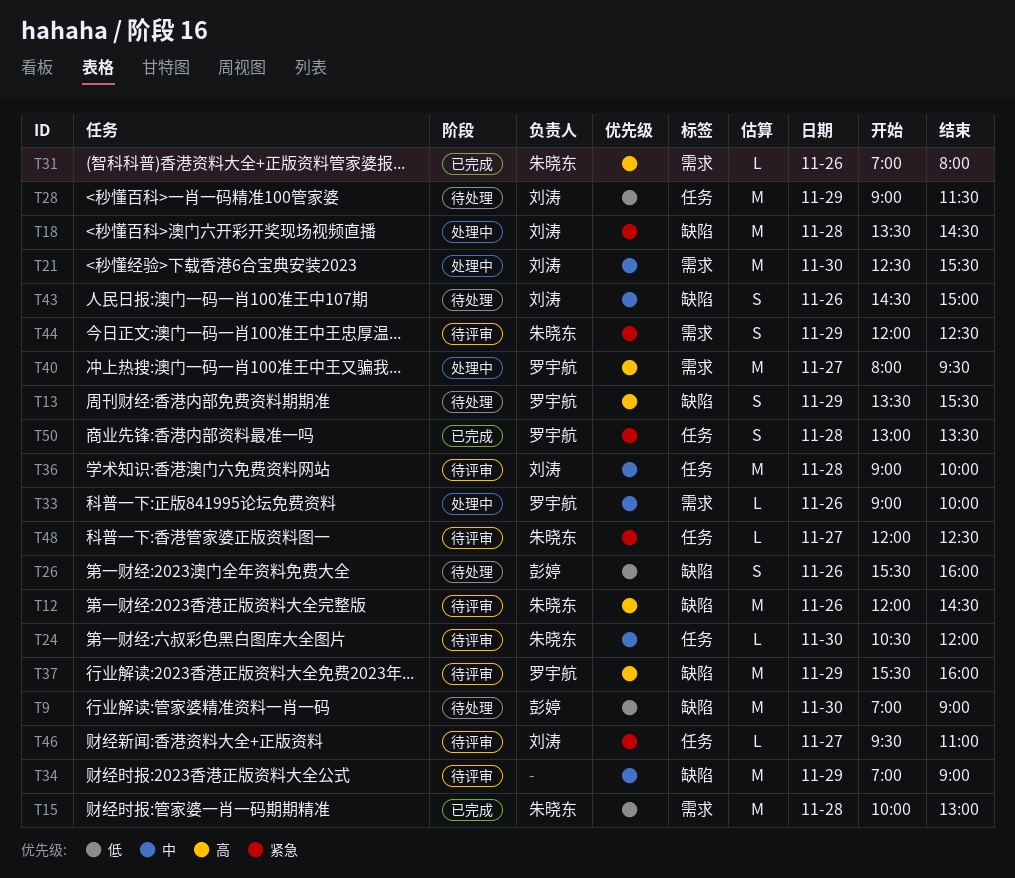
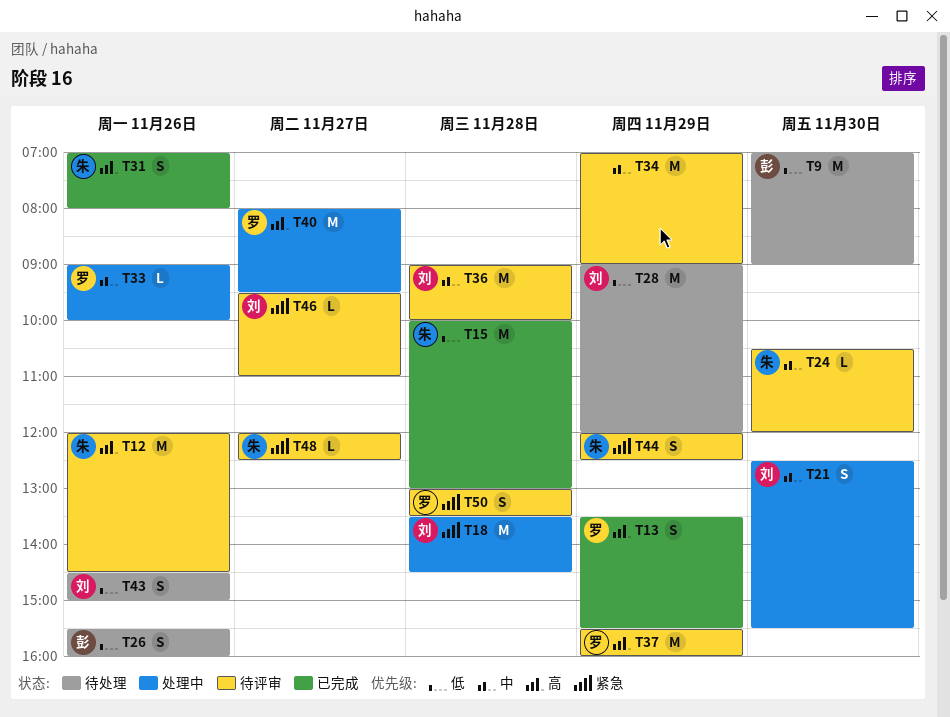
T13, status: 待处理 -> 已完成
T21, estimate: M -> S
T28, ends: 11:30 -> 12:00
T31, estimate: L -> S
T43, priority: 中 -> 低
T50, status: 已完成 -> 待评审

